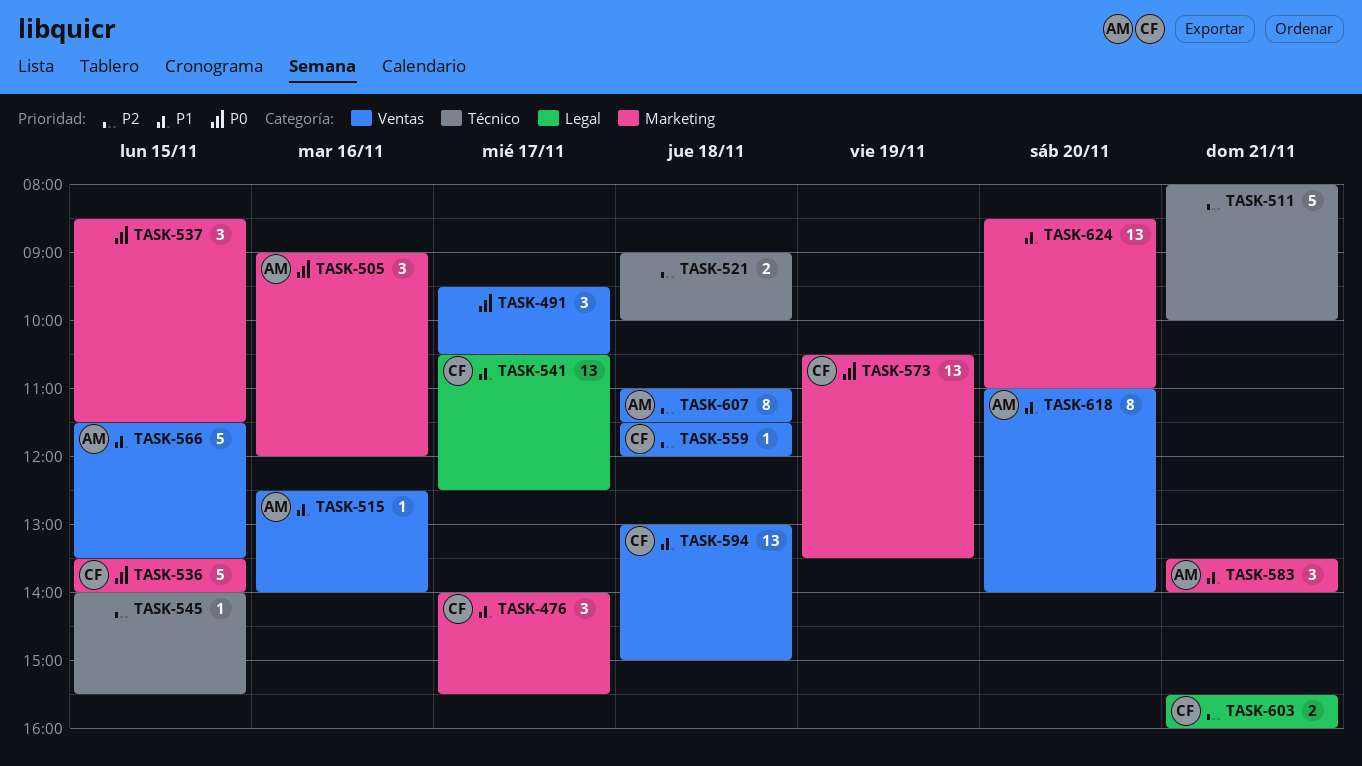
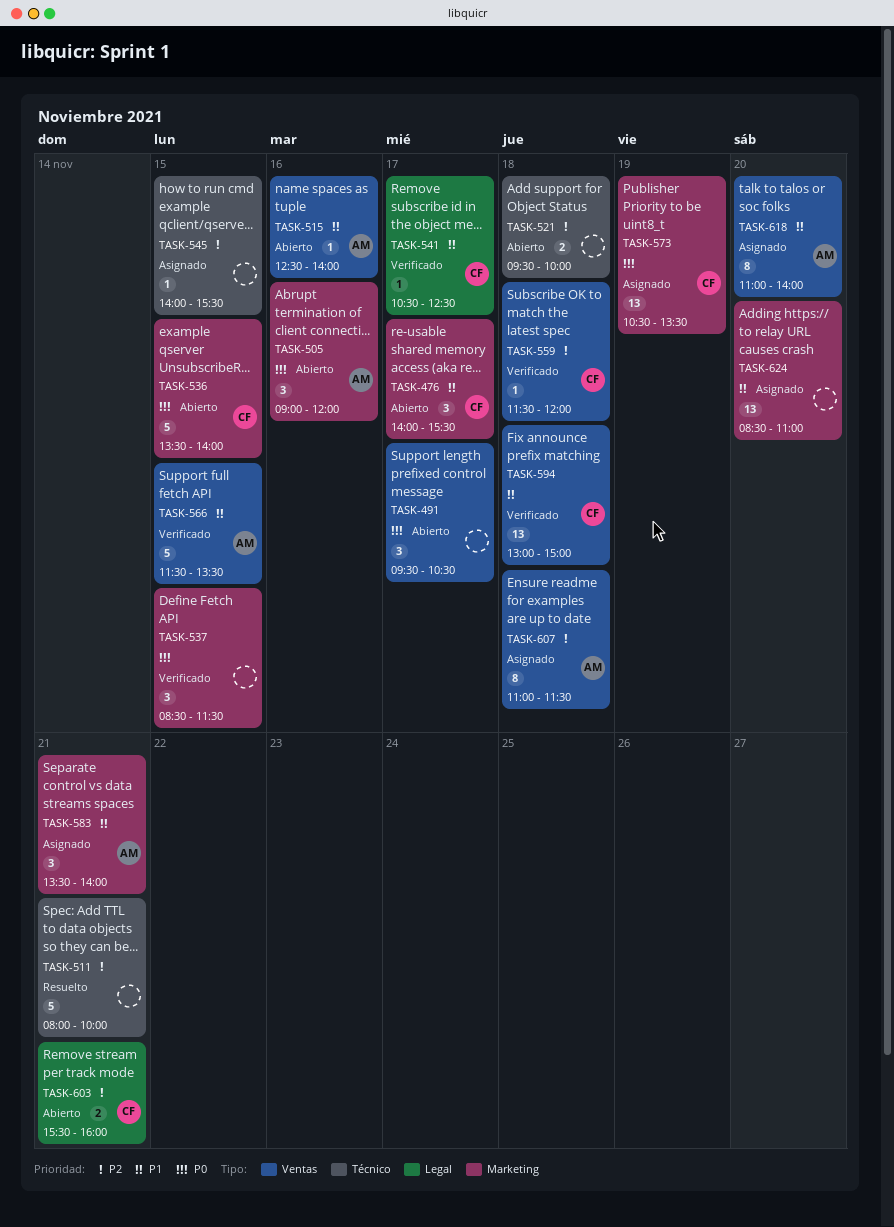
TASK-521, begins: 09:00 -> 09:30
TASK-541, estimate: 13 -> 1

